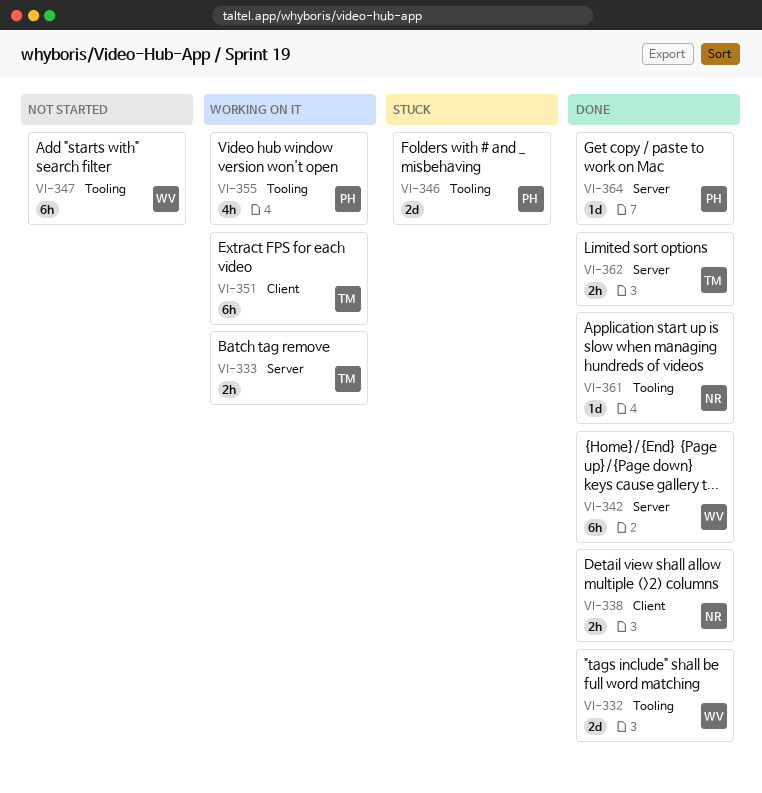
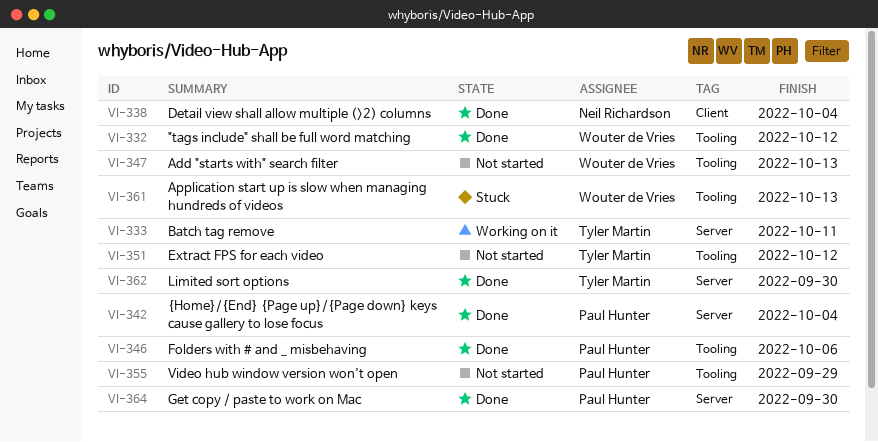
VI-342, owner: Wouter de Vries -> Paul Hunter
VI-346, status: Stuck -> Done
VI-351, status: Working on it -> Not started
VI-351, label: Client -> Tooling
VI-355, status: Working on it -> Not started
VI-361, status: Done -> Stuck
VI-361, owner: Neil Richardson -> Wouter de Vries

